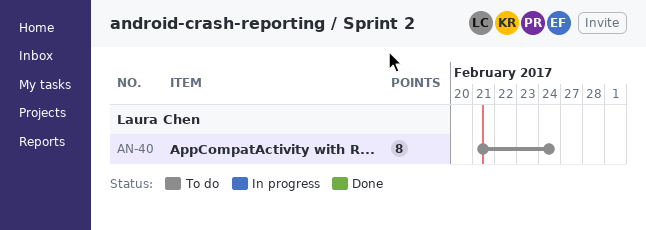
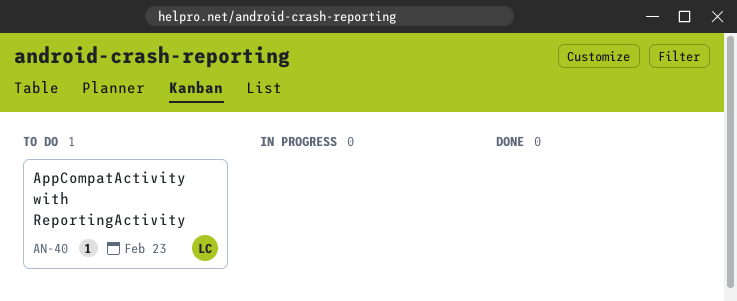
AN-40, estimate: 8 -> 1
AN-40, due: Feb 24 -> Feb 23

